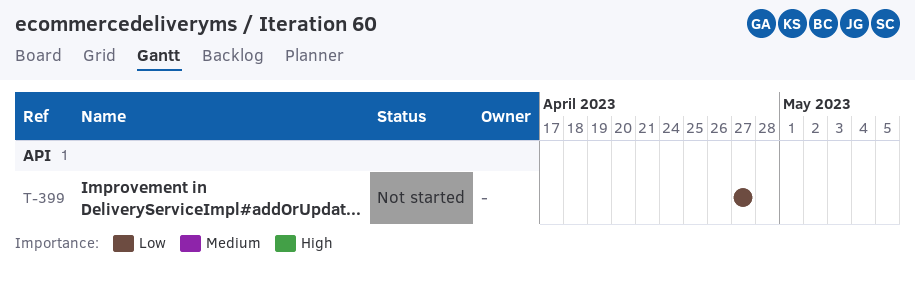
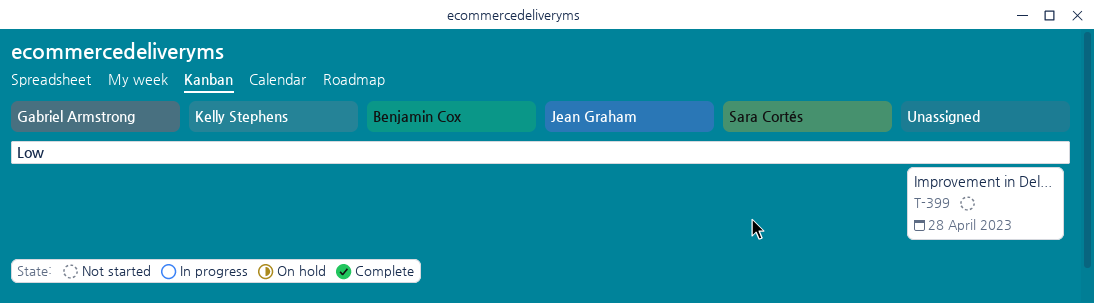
T-399, due: Apr 27 -> Apr 28

